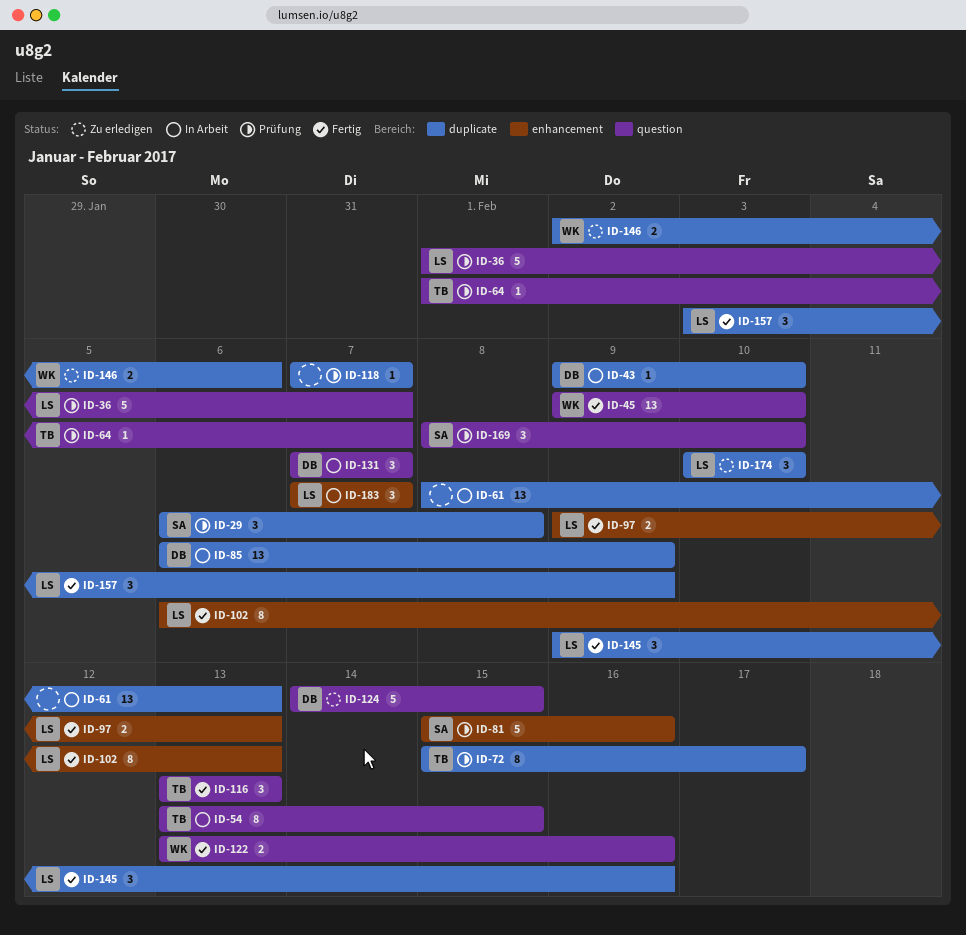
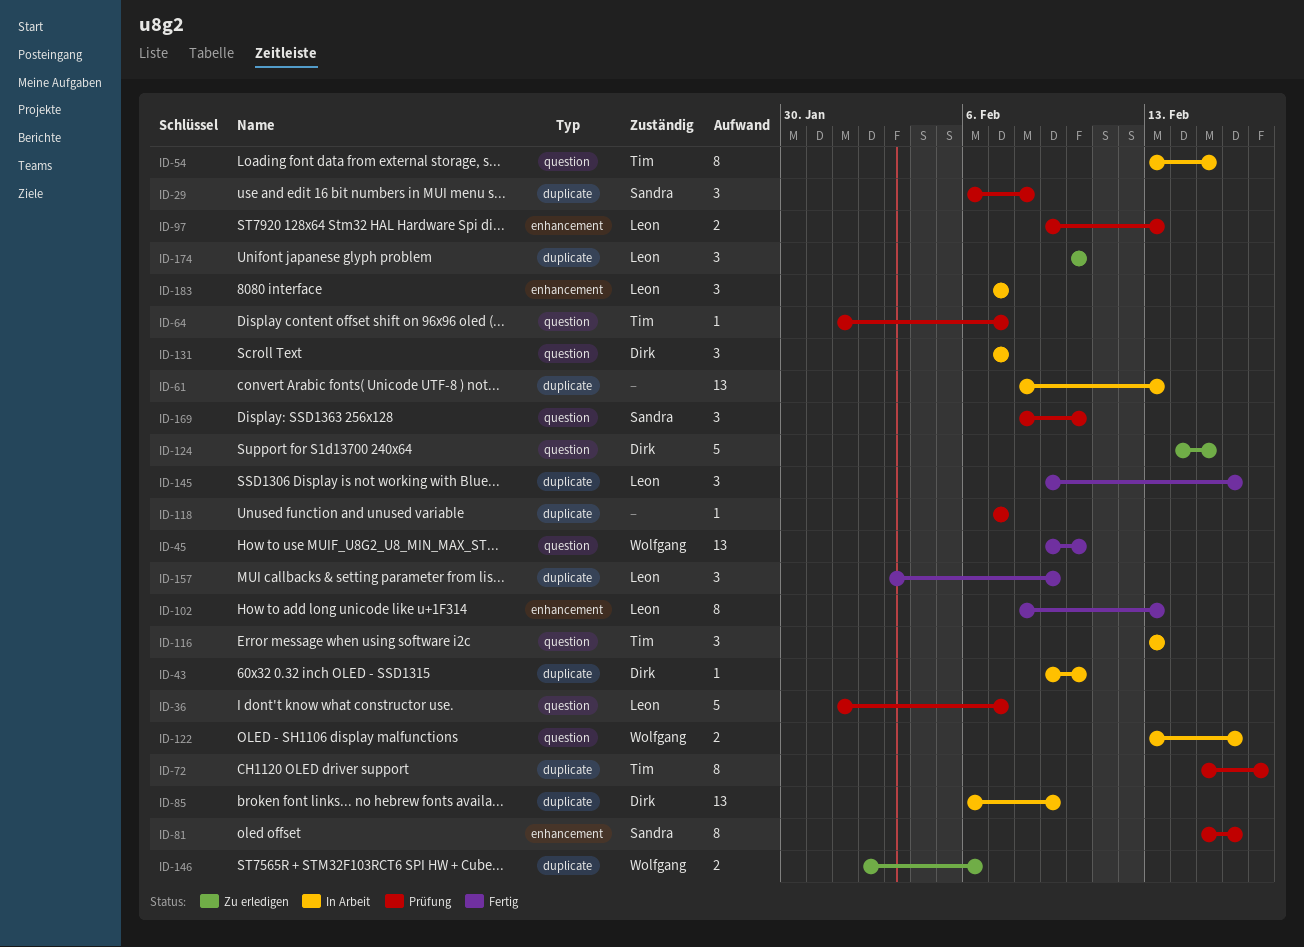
ID-81, estimate: 5 -> 8
ID-97, status: Fertig -> Prüfung
ID-102, start: Feb 6 -> Feb 8
ID-116, status: Fertig -> In Arbeit
ID-122, status: Fertig -> In Arbeit

